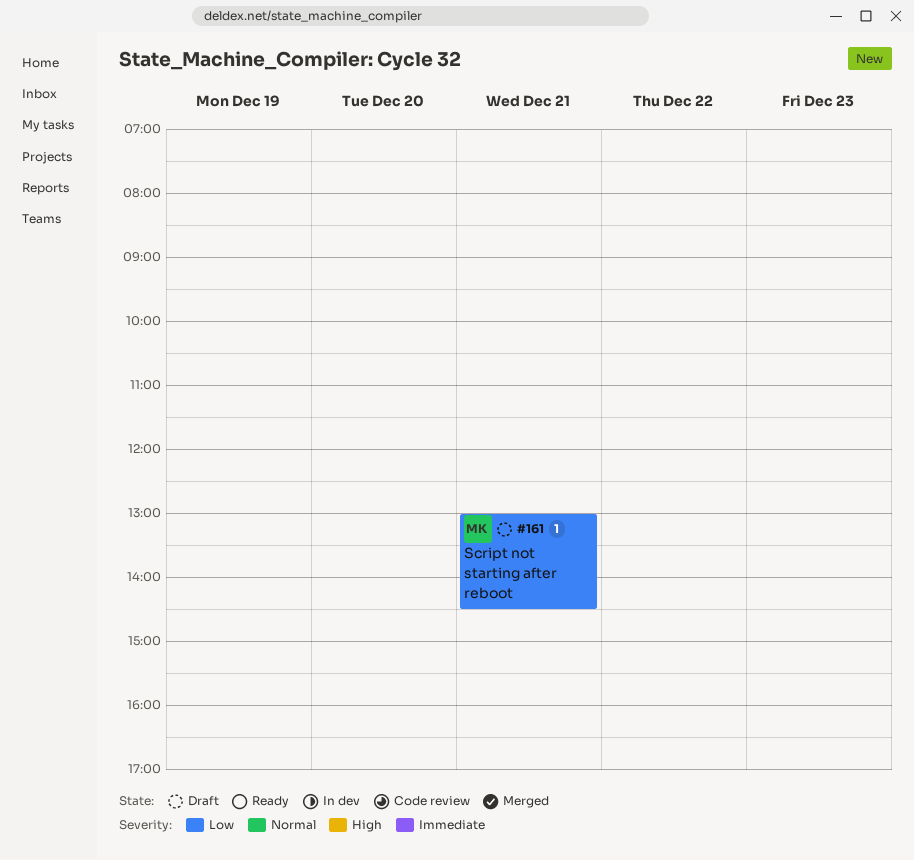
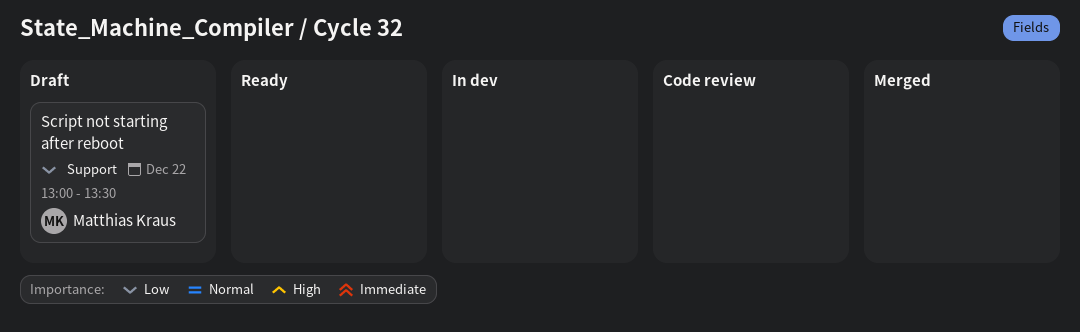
Script not starting after reboot, day: Dec 21 -> Dec 22
Script not starting after reboot, ends: 14:30 -> 13:30

